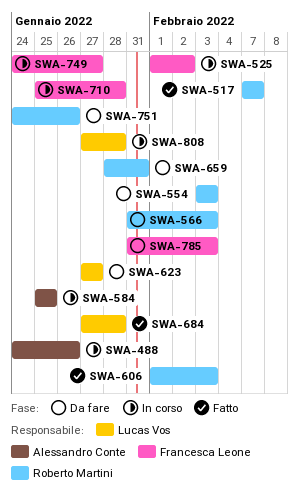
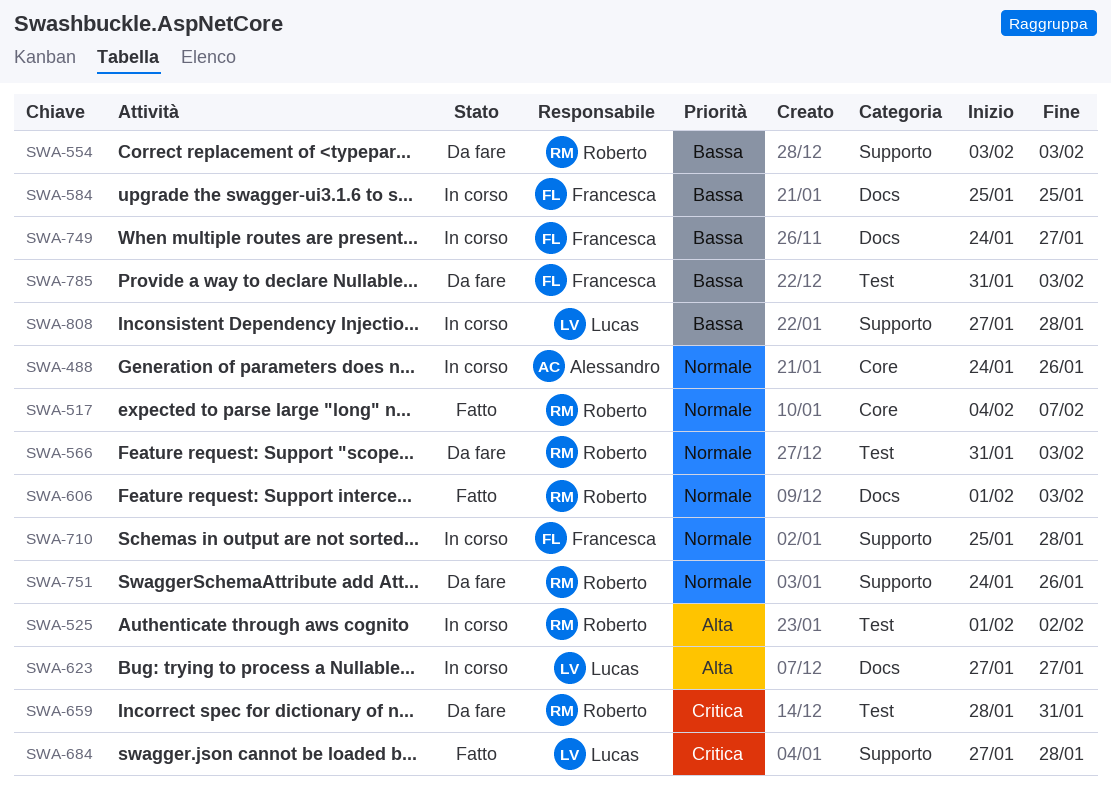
SWA-517, start: Feb 7 -> Feb 4
SWA-525, owner: Francesca Leone -> Roberto Martini
SWA-584, owner: Alessandro Conte -> Francesca Leone
SWA-623, status: Da fare -> In corso

